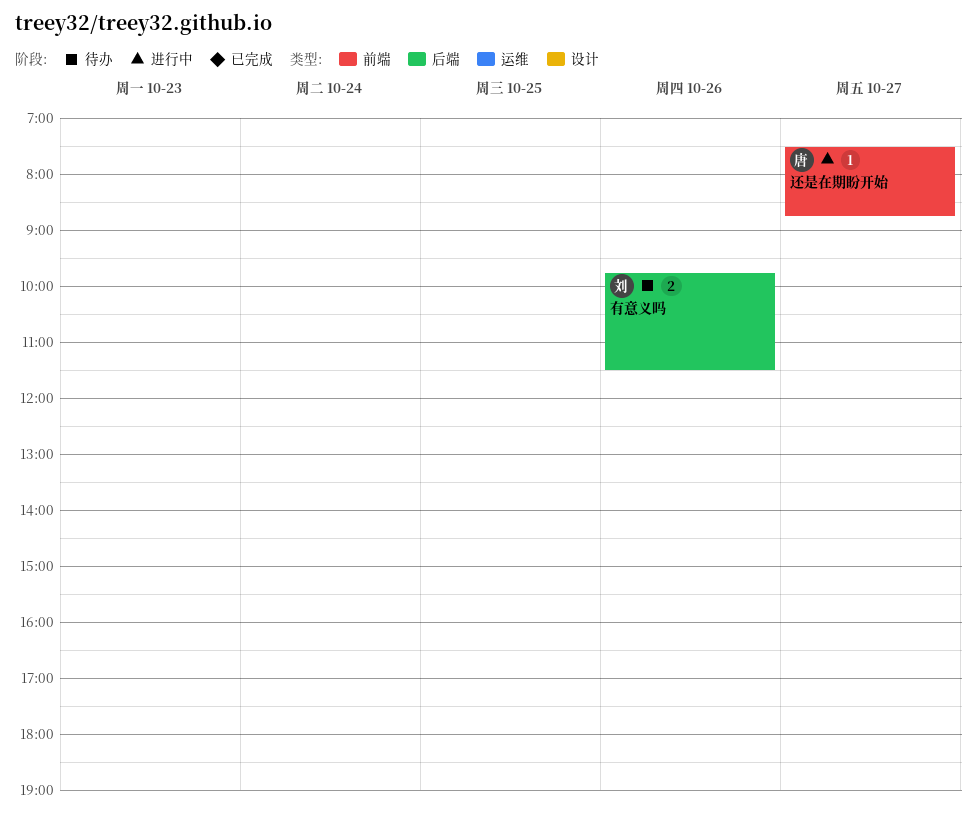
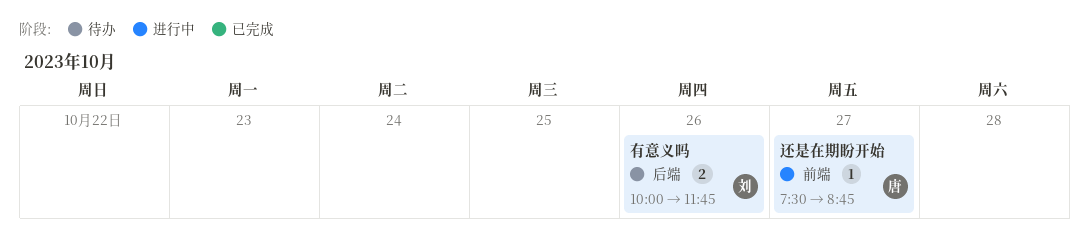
有意义吗, begins: 09:45 -> 10:00
有意义吗, ends: 11:30 -> 11:45

